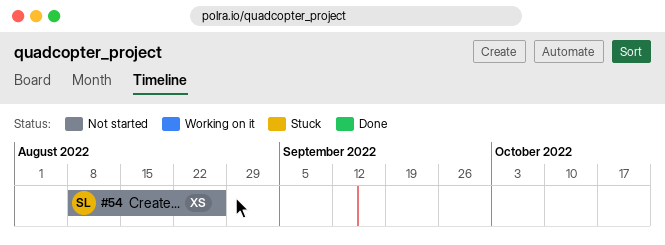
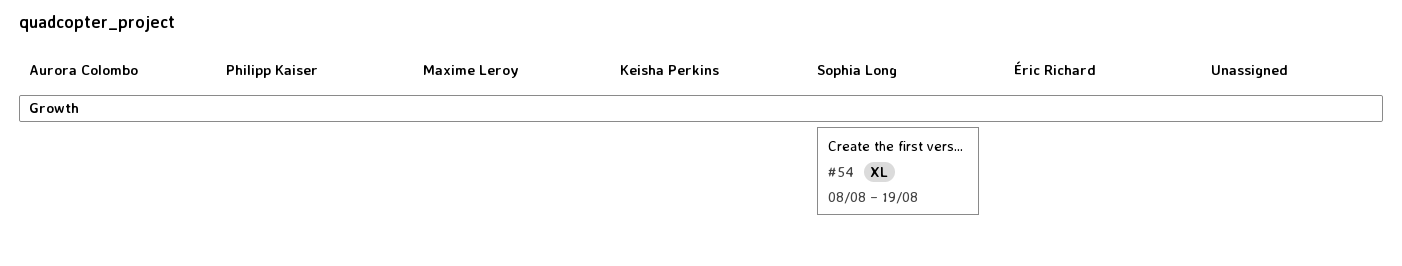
#54, estimate: XS -> XL
#54, due: Aug 26 -> Aug 19

